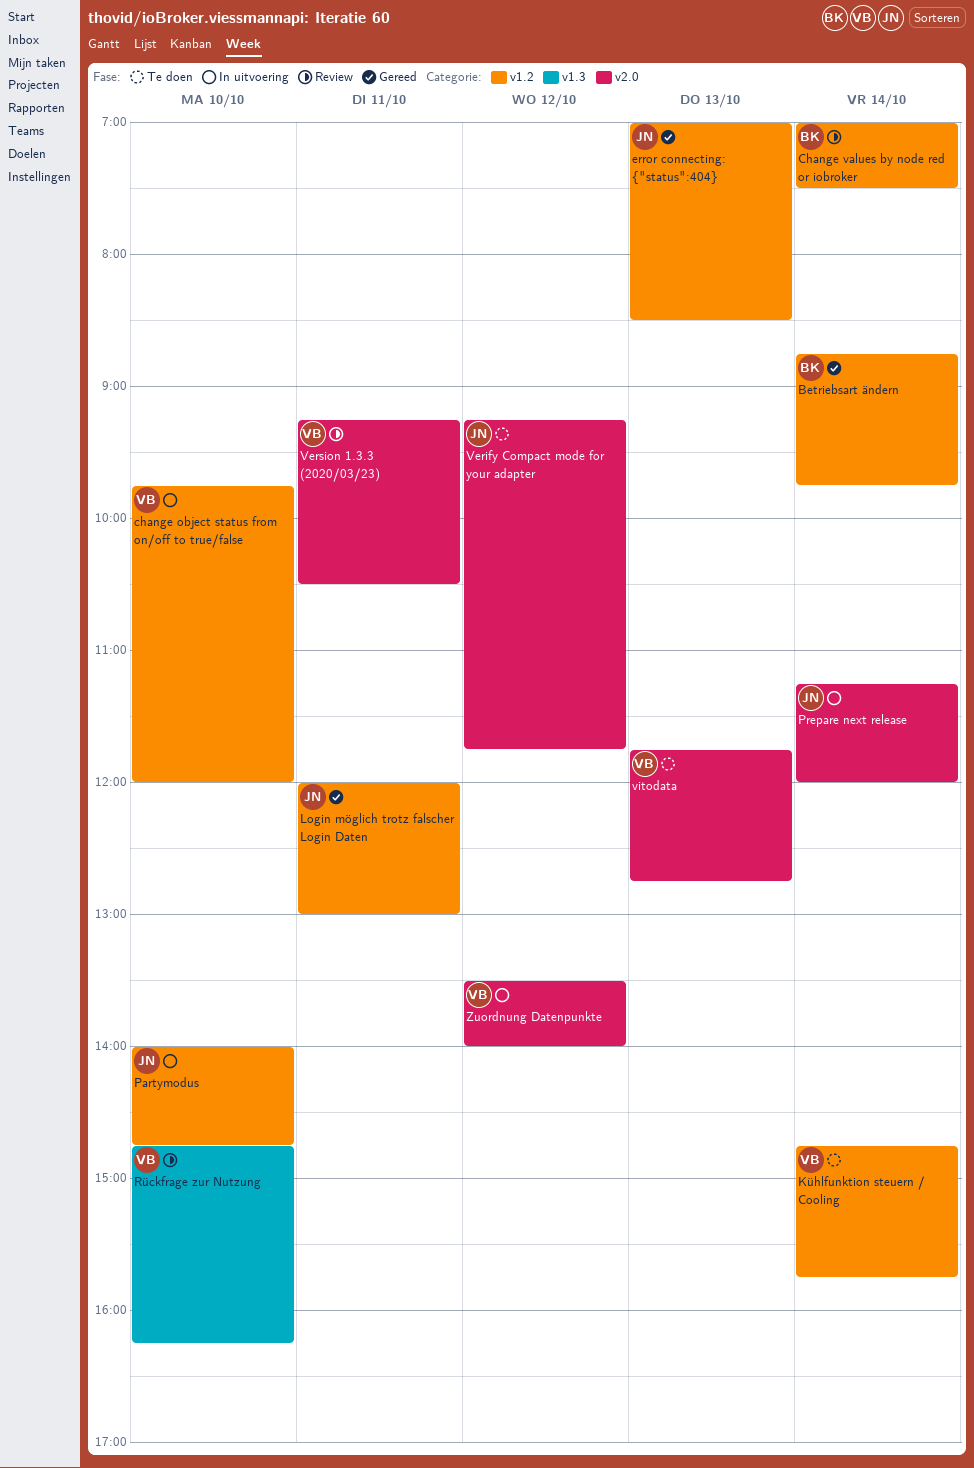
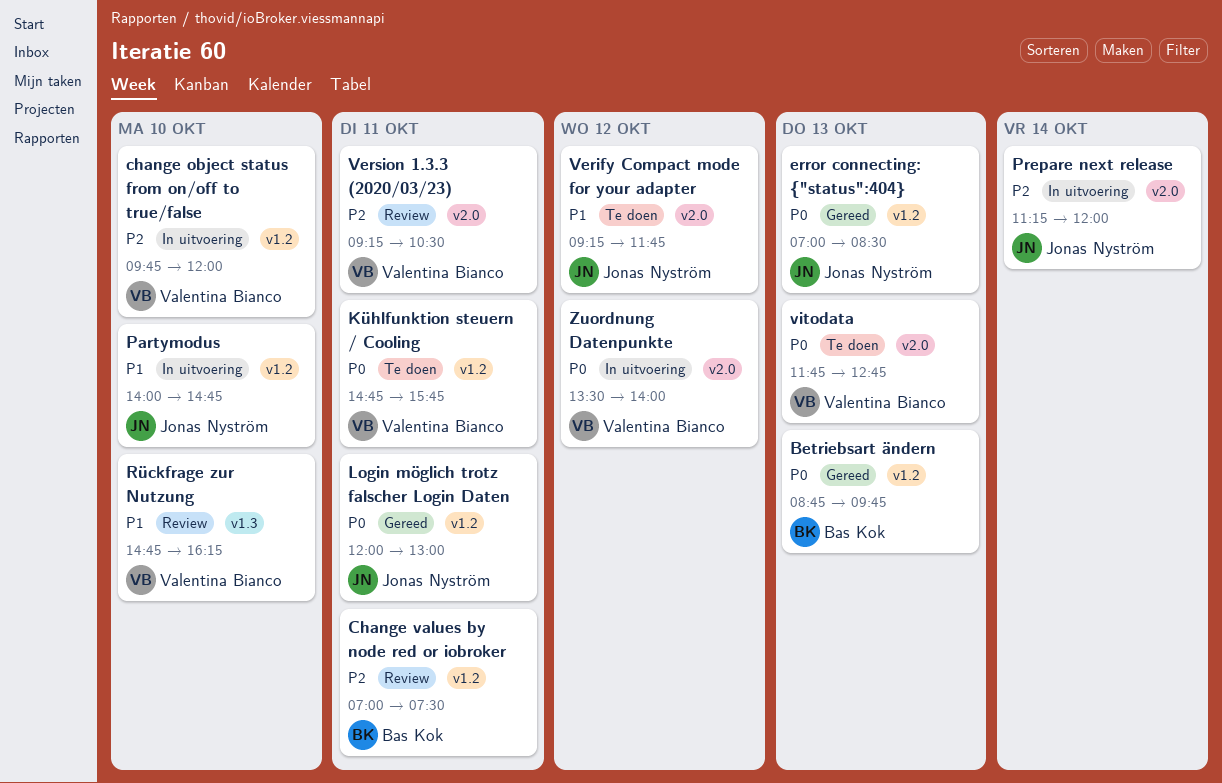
Betriebsart ändern, day: Oct 14 -> Oct 13
Change values by node red or iobroker, day: Oct 14 -> Oct 11
Kühlfunktion steuern / Cooling, day: Oct 14 -> Oct 11

